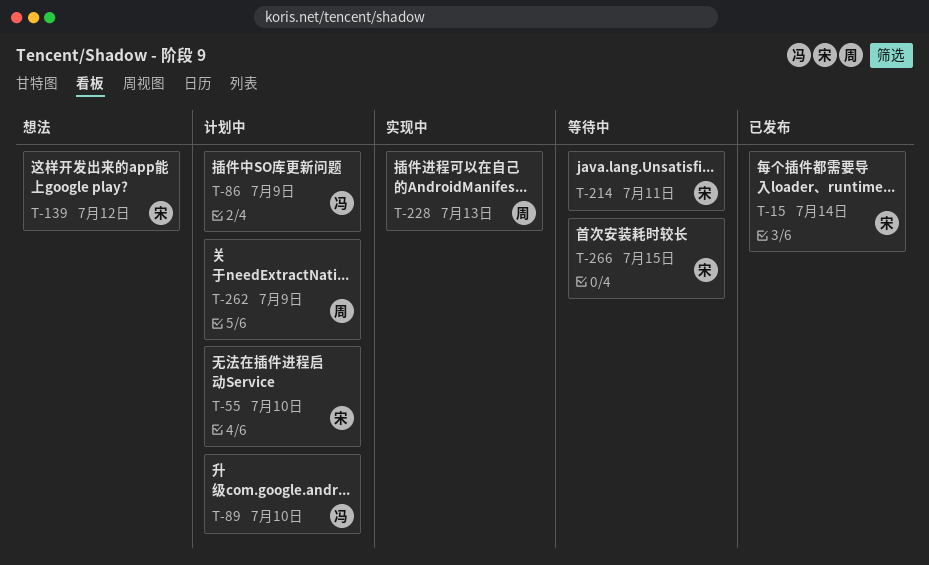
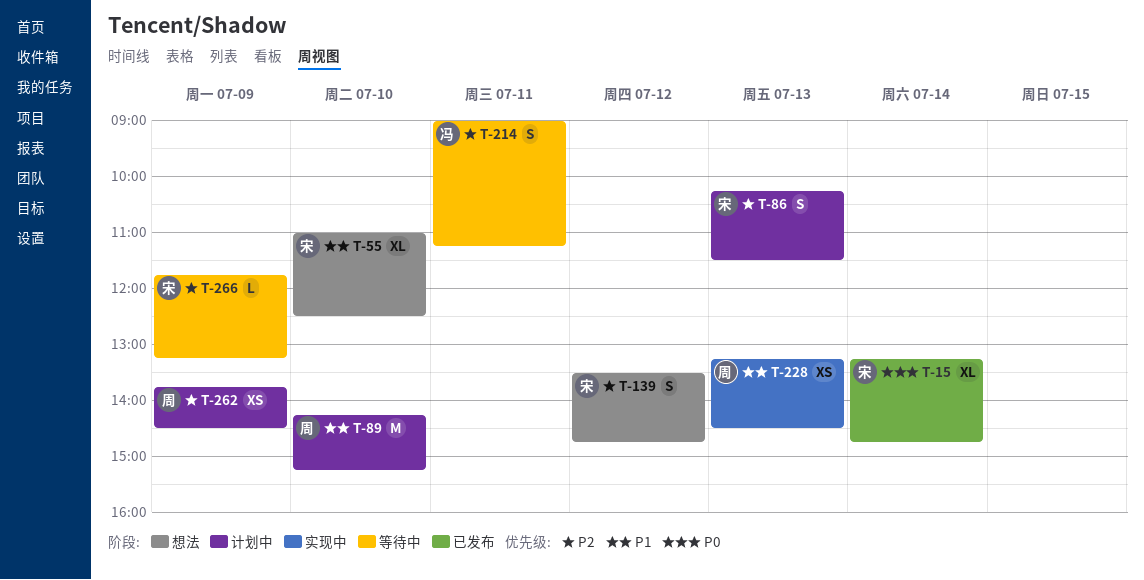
T-55, status: 计划中 -> 想法
T-86, owner: 冯 -> 宋
T-86, day: Jul 9 -> Jul 13
T-89, owner: 冯 -> 周
T-214, owner: 宋 -> 冯
T-266, day: Jul 15 -> Jul 9

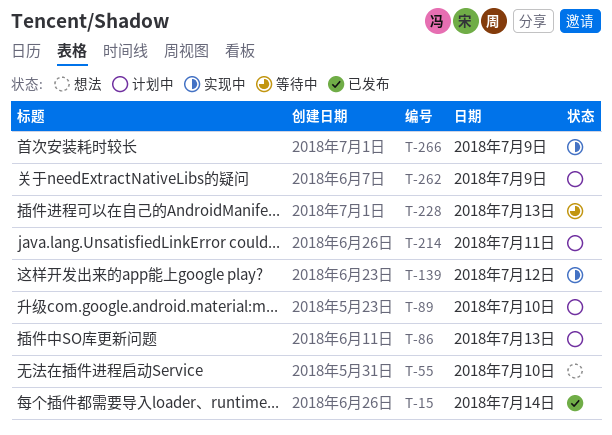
T-139, status: 想法 -> 实现中
T-214, status: 等待中 -> 计划中
T-228, status: 实现中 -> 等待中
T-266, status: 等待中 -> 实现中

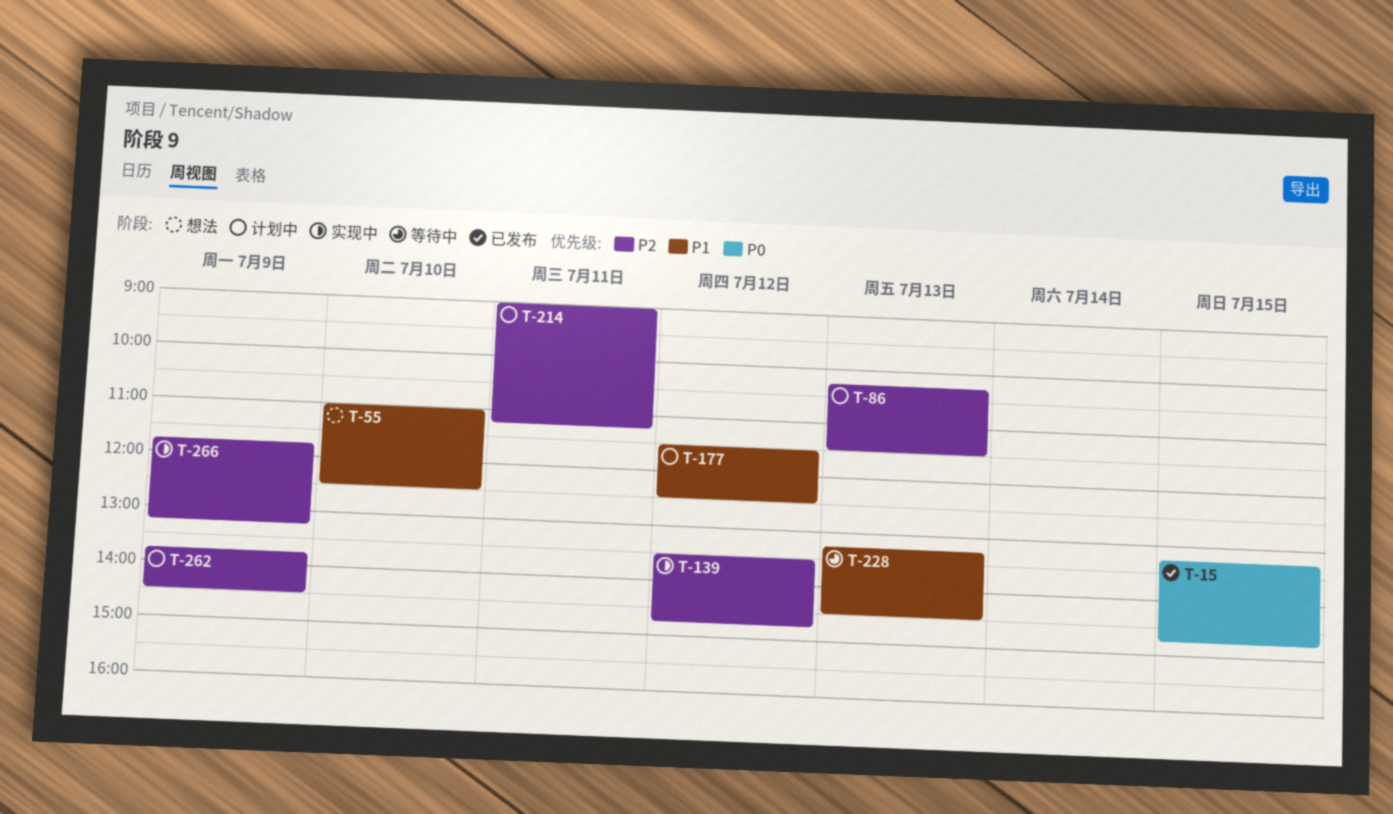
T-15, day: Jul 14 -> Jul 15
T-89: present -> none
T-177: none -> present

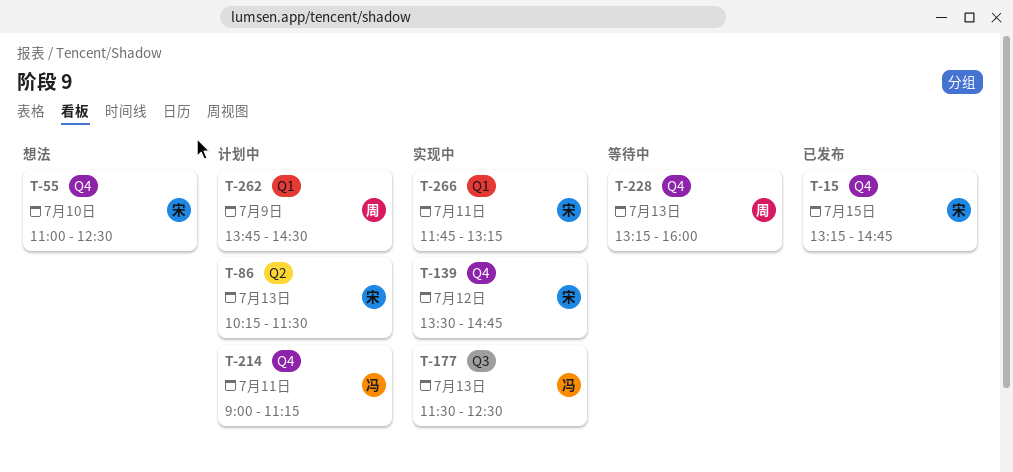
T-177, status: 计划中 -> 实现中
T-177, day: Jul 12 -> Jul 13
T-228, ends: 14:30 -> 16:00
T-266, day: Jul 9 -> Jul 11

